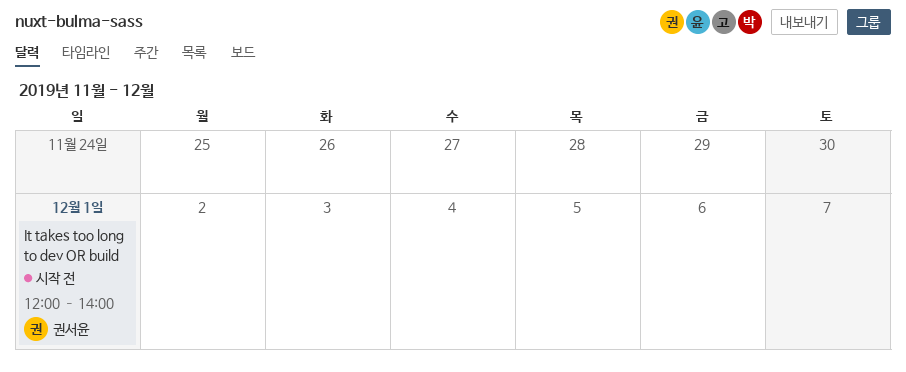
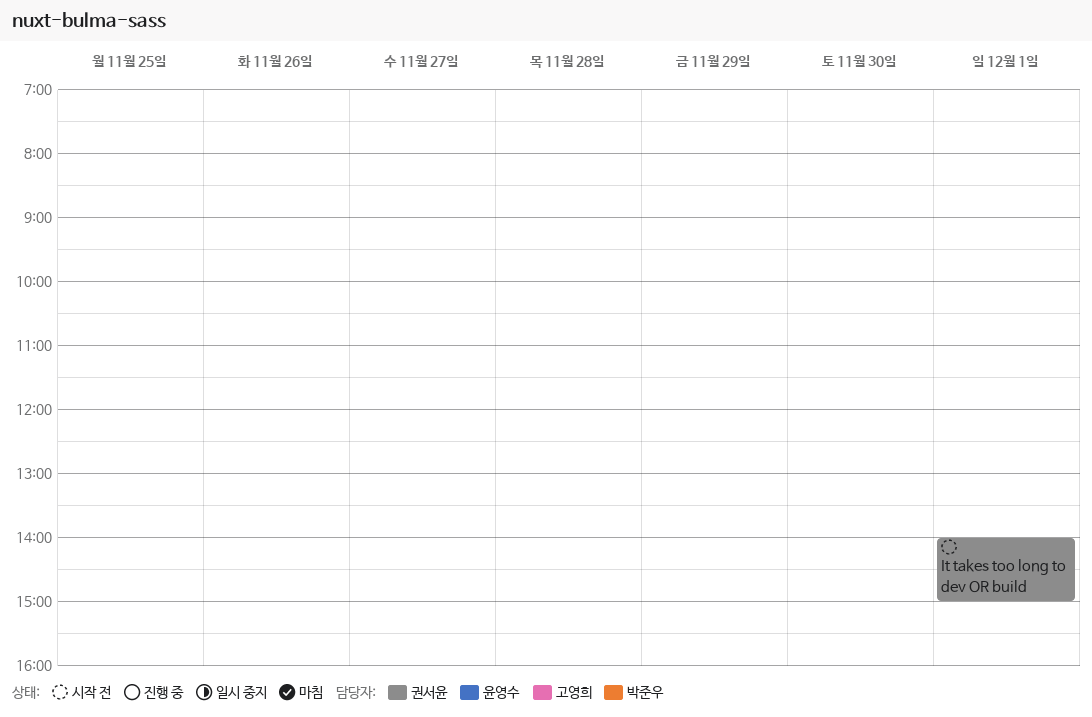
It takes too long to dev OR build, begins: 12:00 -> 14:00
It takes too long to dev OR build, ends: 14:00 -> 15:00

